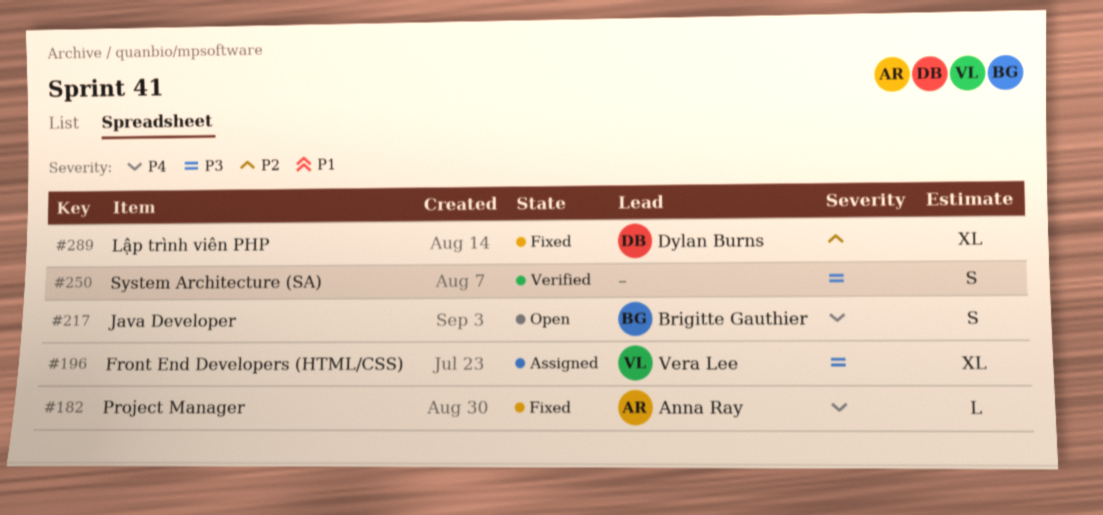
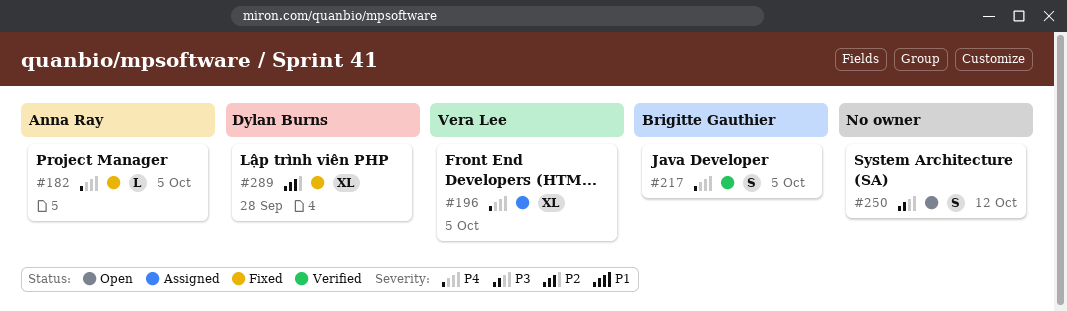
#196, priority: P3 -> P4
#217, status: Open -> Verified
#250, status: Verified -> Open

